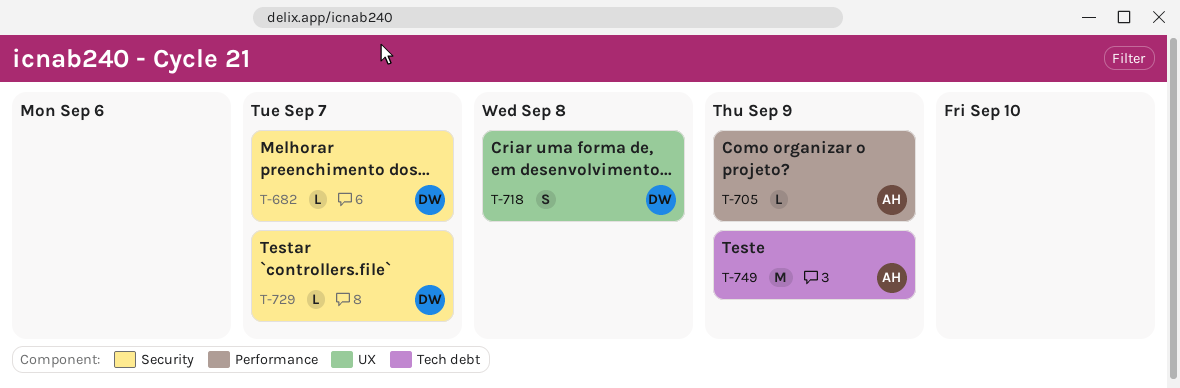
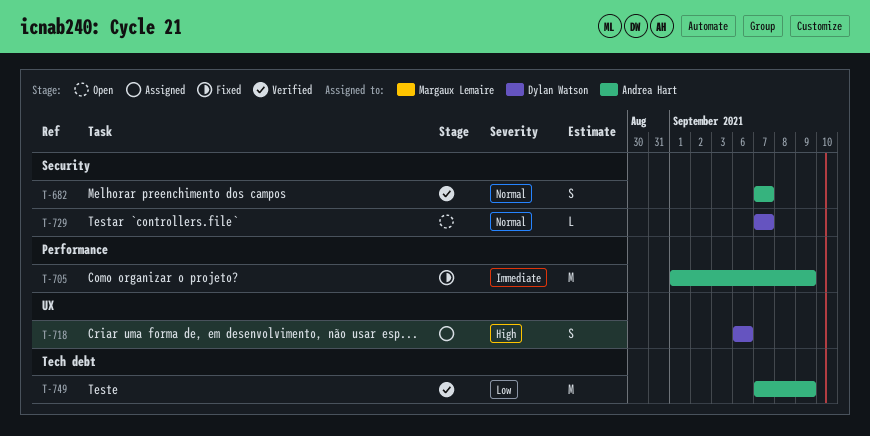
T-682, owner: Dylan Watson -> Andrea Hart
T-682, estimate: L -> S
T-705, estimate: L -> M
T-718, due: Sep 8 -> Sep 6

